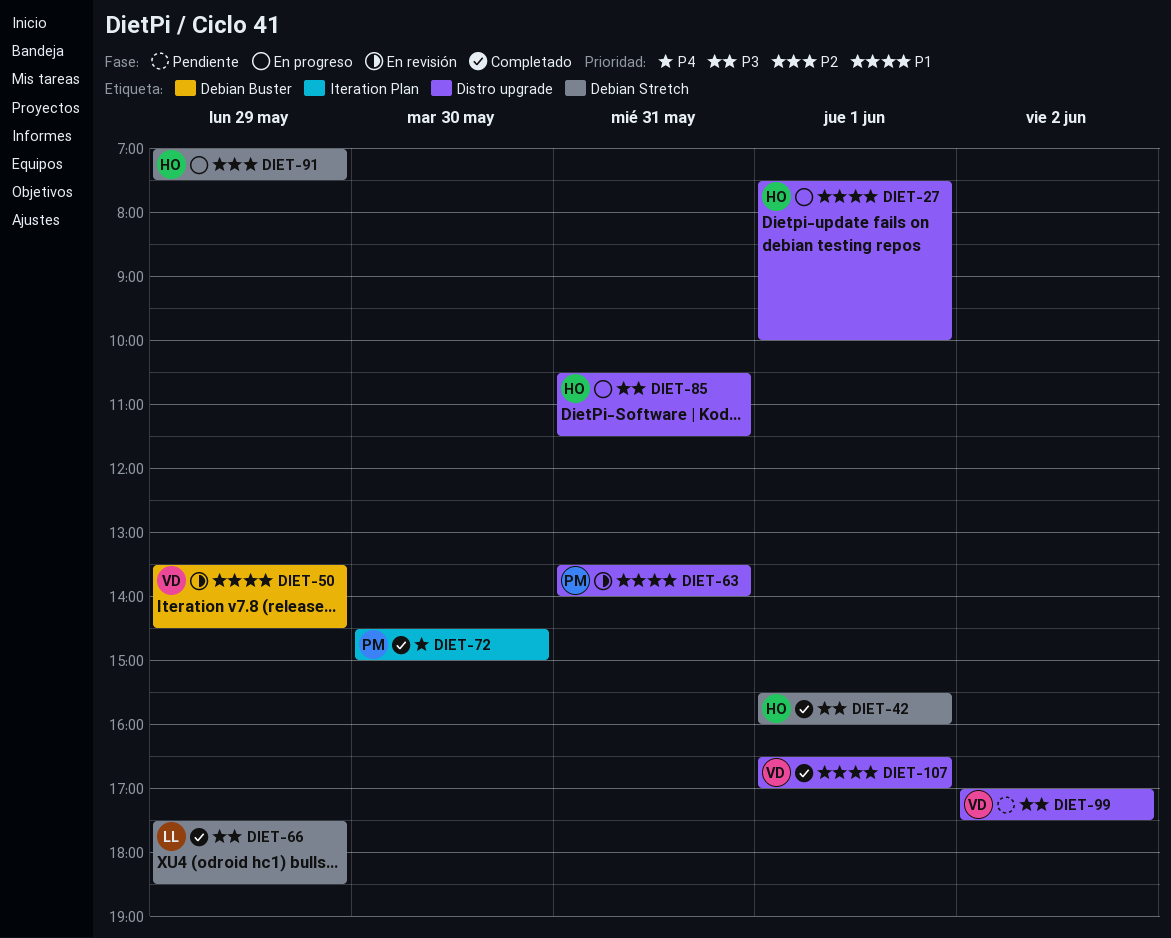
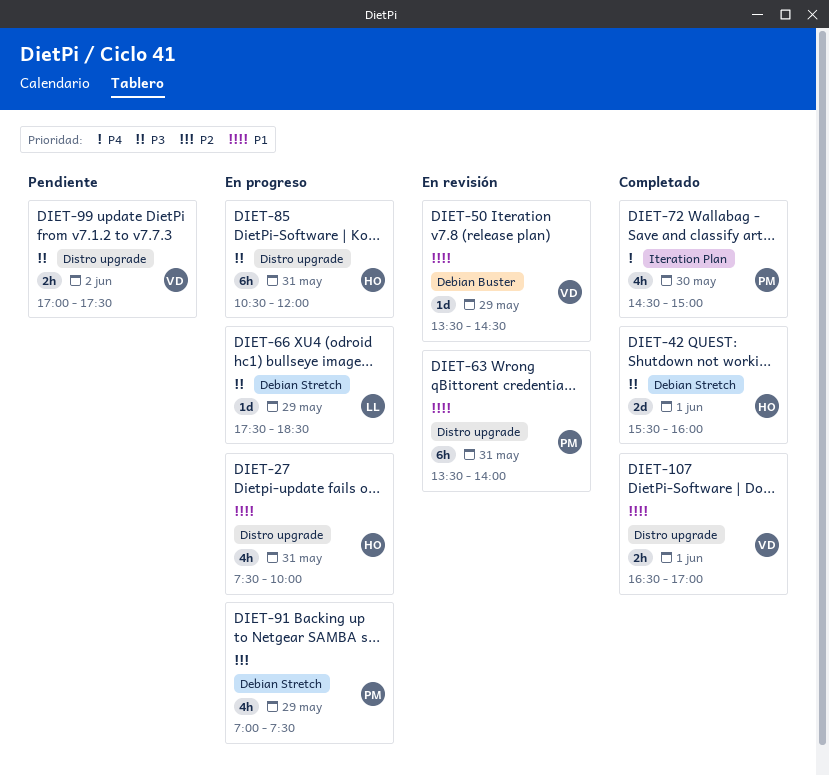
DIET-27, day: Jun 1 -> May 31
DIET-66, status: Completado -> En progreso
DIET-85, ends: 11:30 -> 12:00
DIET-91, owner: HO -> PM

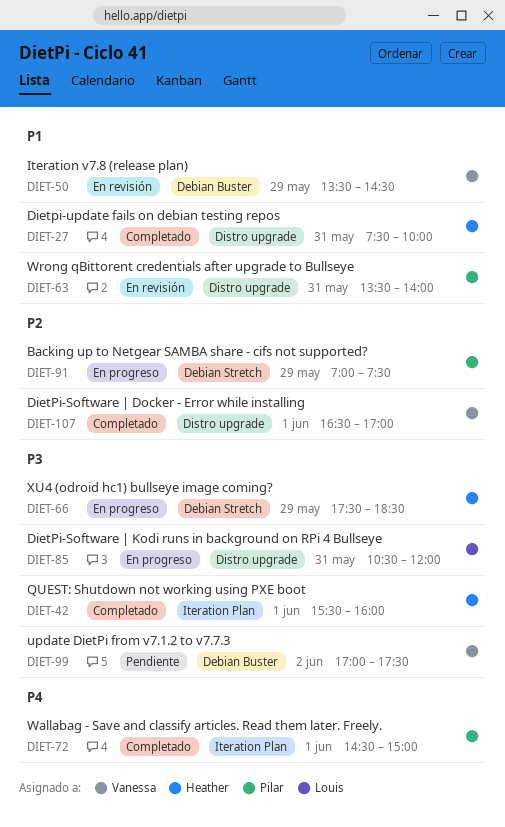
DIET-27, status: En progreso -> Completado
DIET-42, label: Debian Stretch -> Iteration Plan
DIET-66, owner: Louis -> Heather
DIET-72, day: May 30 -> Jun 1
DIET-85, owner: Heather -> Louis
DIET-99, label: Distro upgrade -> Debian Buster
DIET-107, priority: P1 -> P2

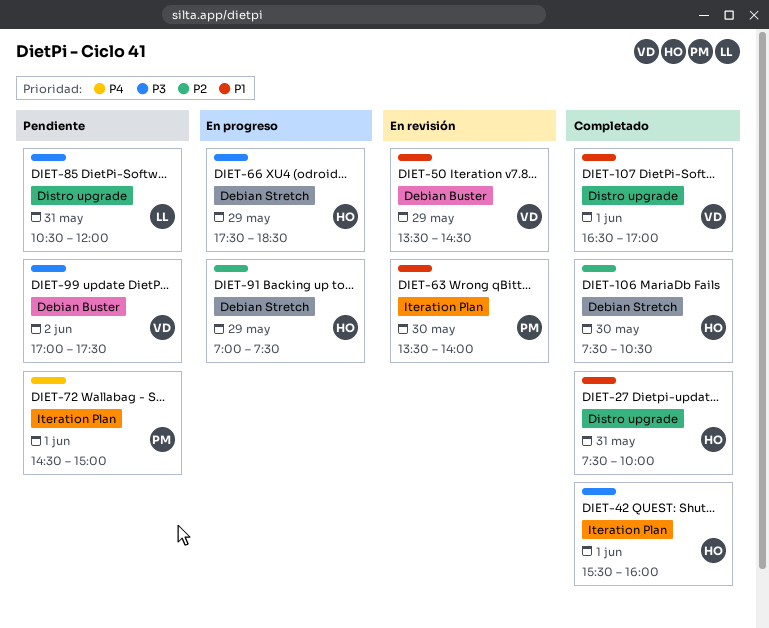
DIET-63, label: Distro upgrade -> Iteration Plan
DIET-63, day: May 31 -> May 30
DIET-72, status: Completado -> Pendiente
DIET-85, status: En progreso -> Pendiente
DIET-91, owner: Pilar -> Heather
DIET-106: none -> present
DIET-107, priority: P2 -> P1

